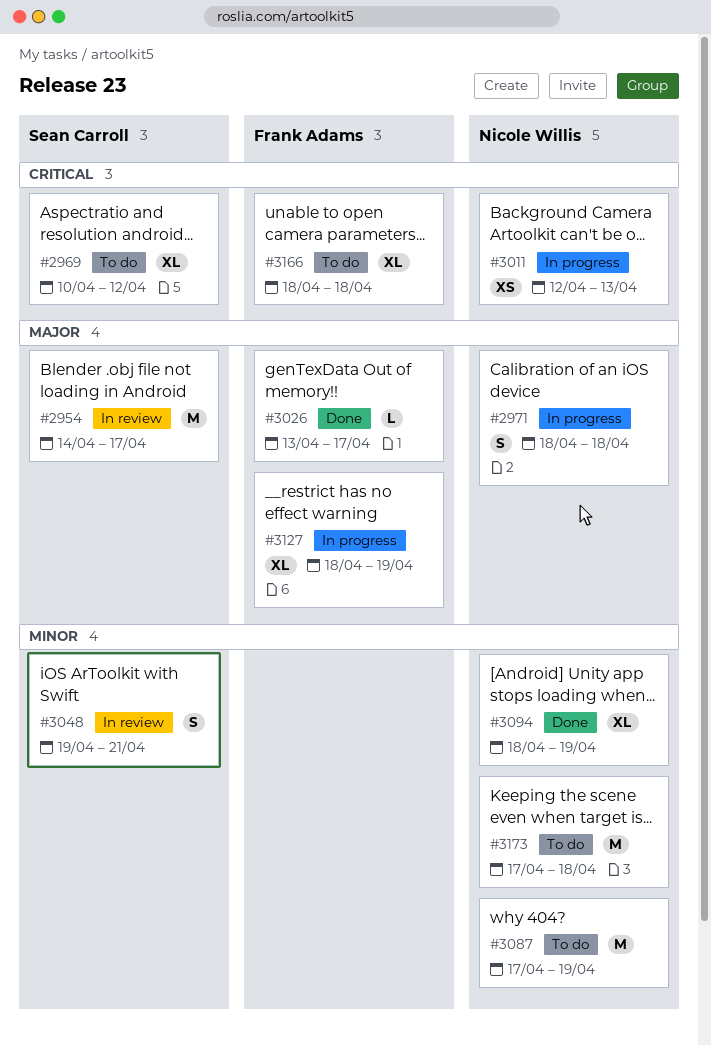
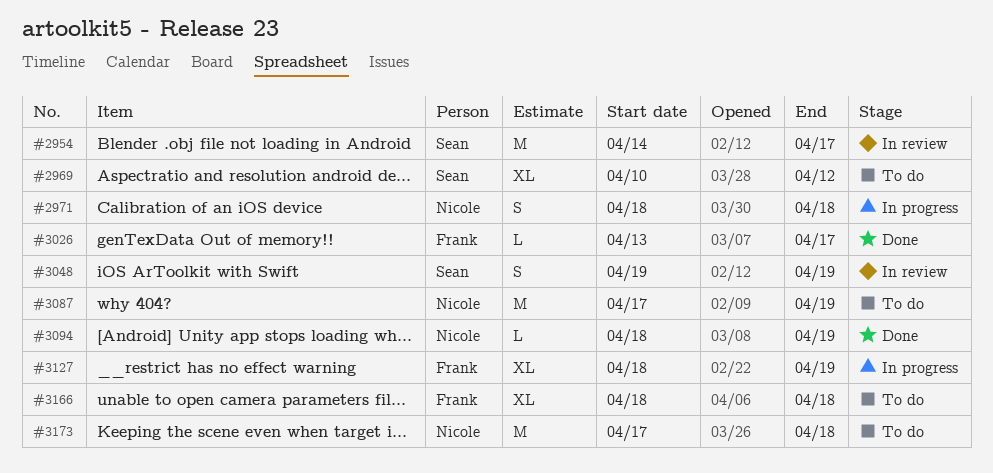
#3011: present -> none
#3048, due: Apr 21 -> Apr 19
#3094, estimate: XL -> L

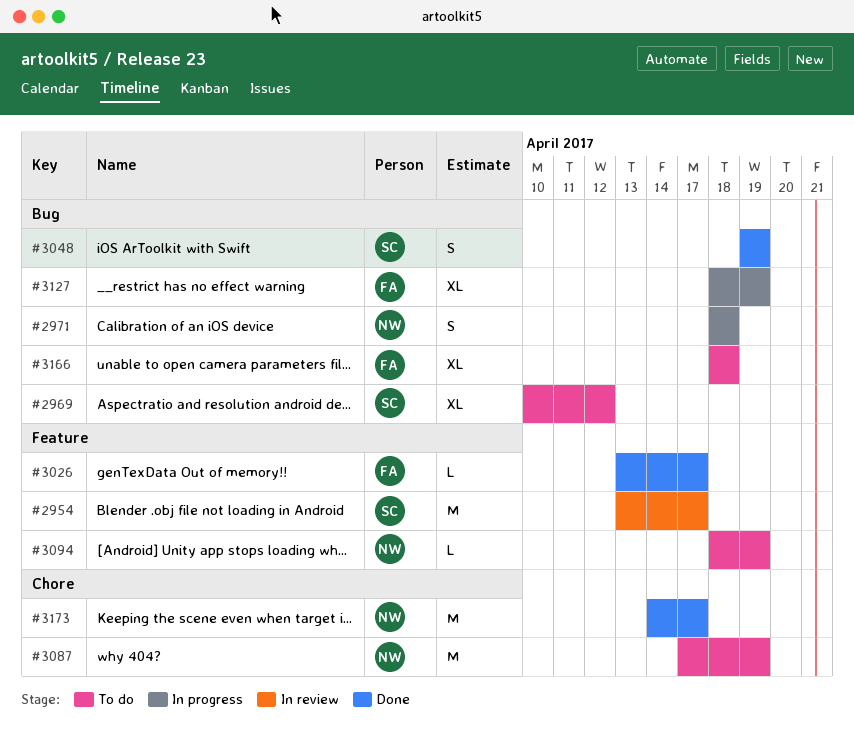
#2954, start: Apr 14 -> Apr 13
#3048, status: In review -> Done
#3094, status: Done -> To do
#3173, status: To do -> Done
#3173, start: Apr 17 -> Apr 14
#3173, due: Apr 18 -> Apr 17

